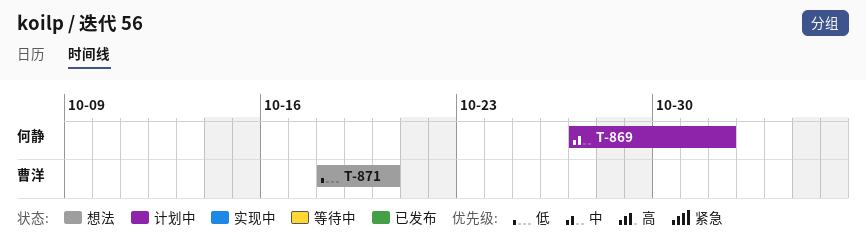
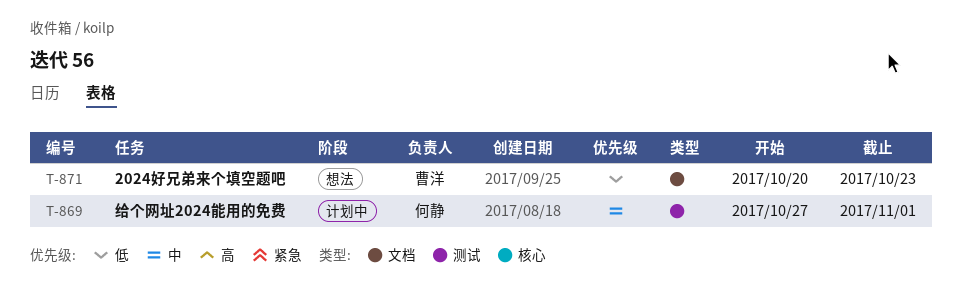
T-871, start: Oct 18 -> Oct 20
T-871, due: Oct 20 -> Oct 23

